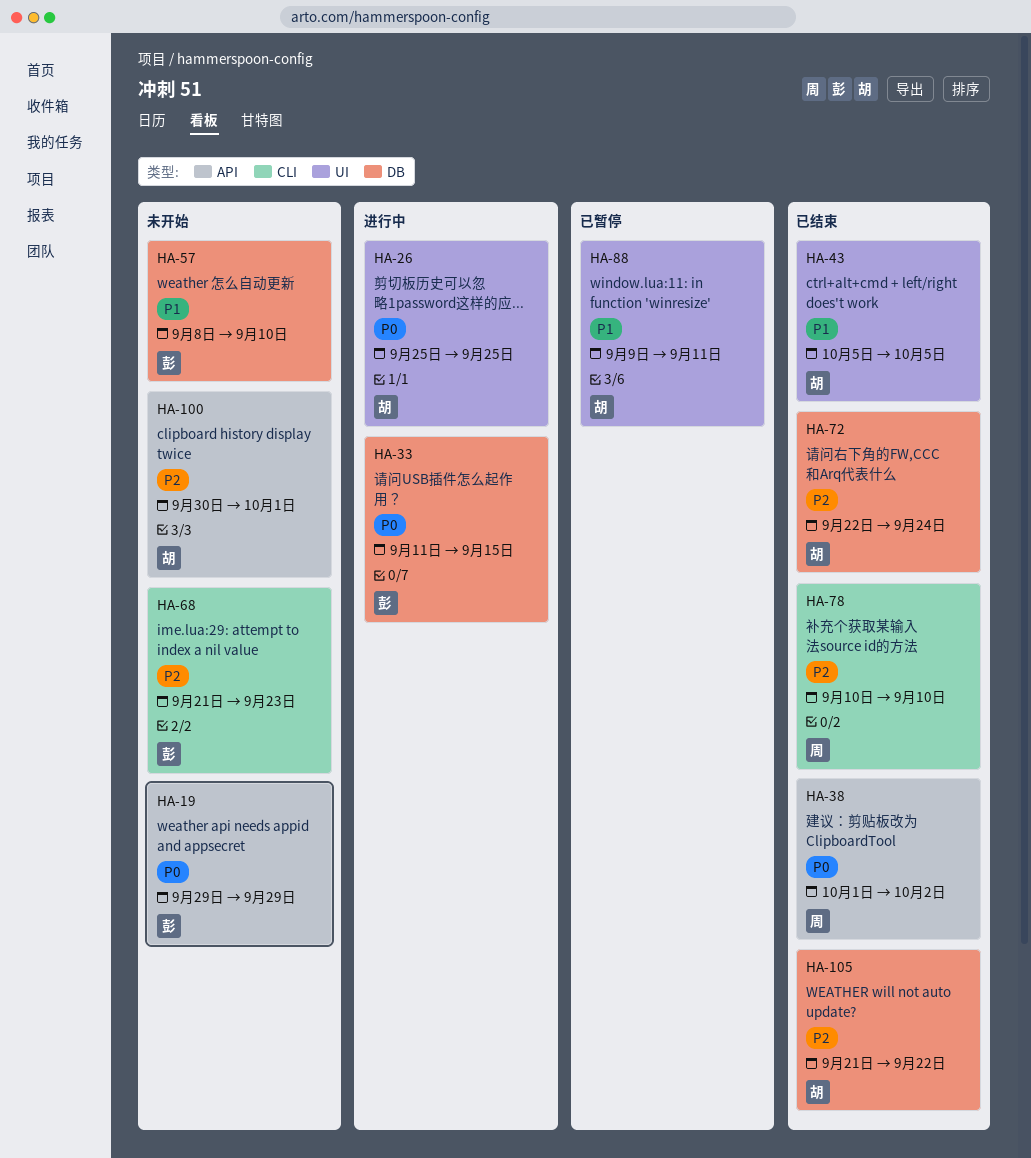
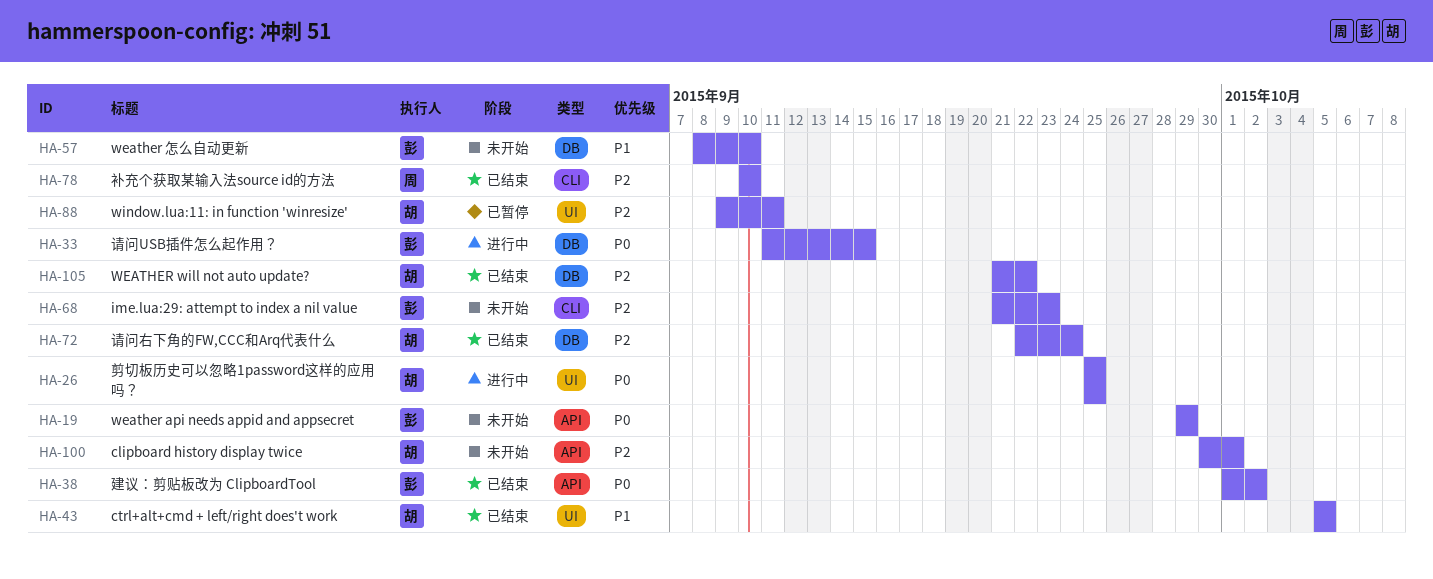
HA-38, owner: 周 -> 彭
HA-88, priority: P1 -> P2

